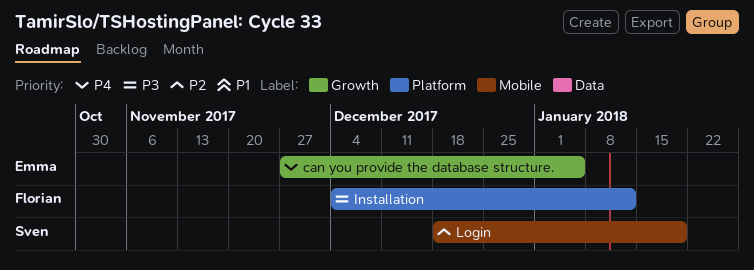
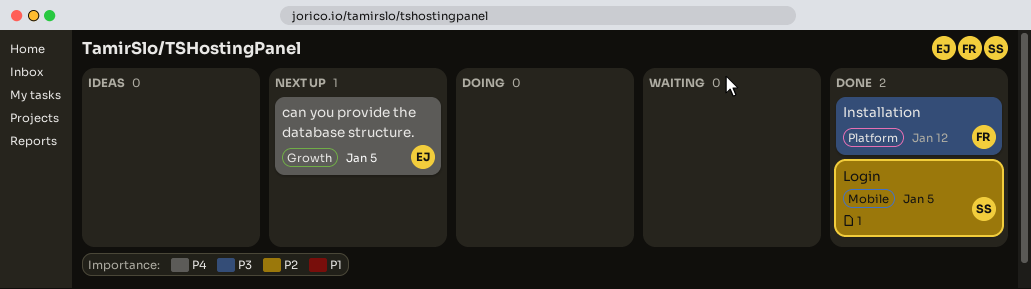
Login, due: Jan 19 -> Jan 5

